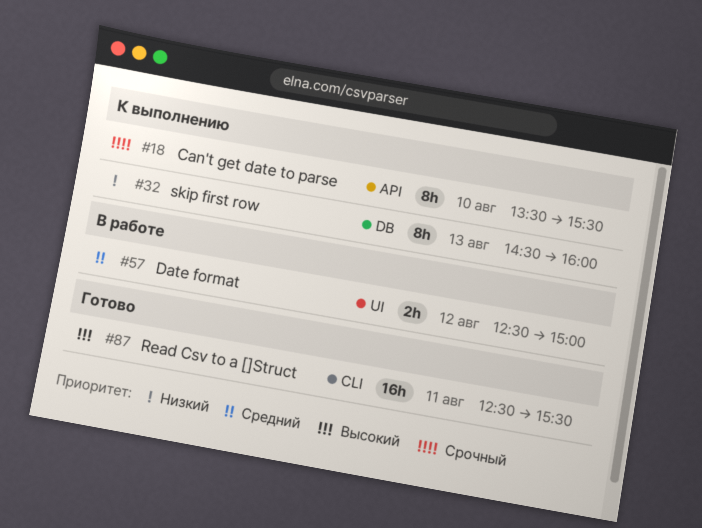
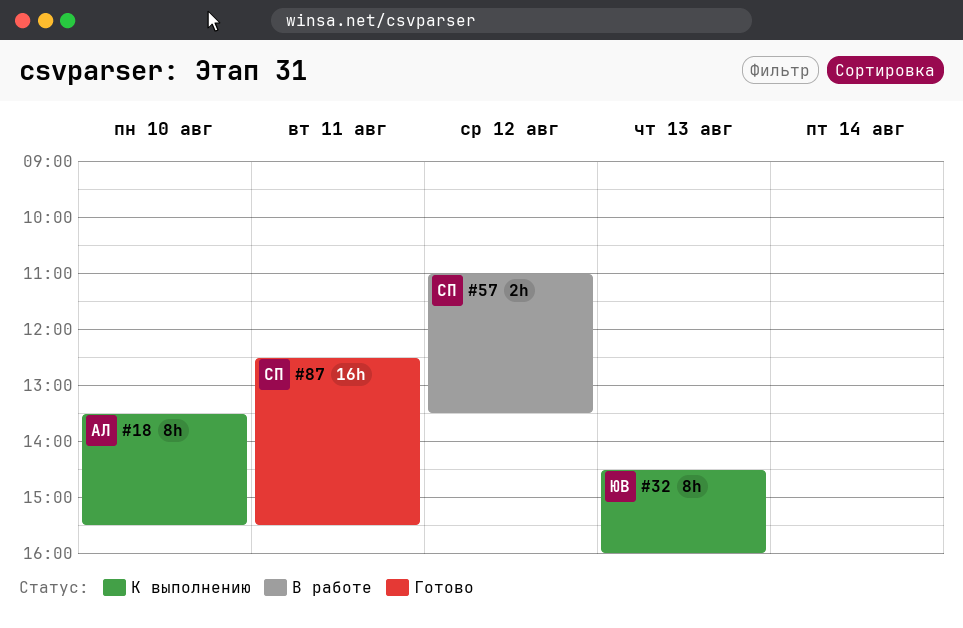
#57, begins: 12:30 -> 11:00
#57, ends: 15:00 -> 13:30

